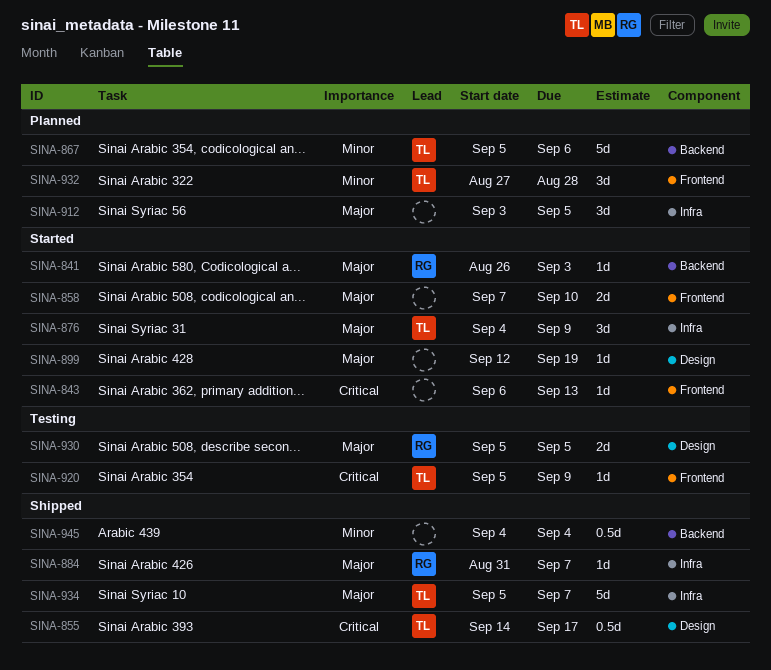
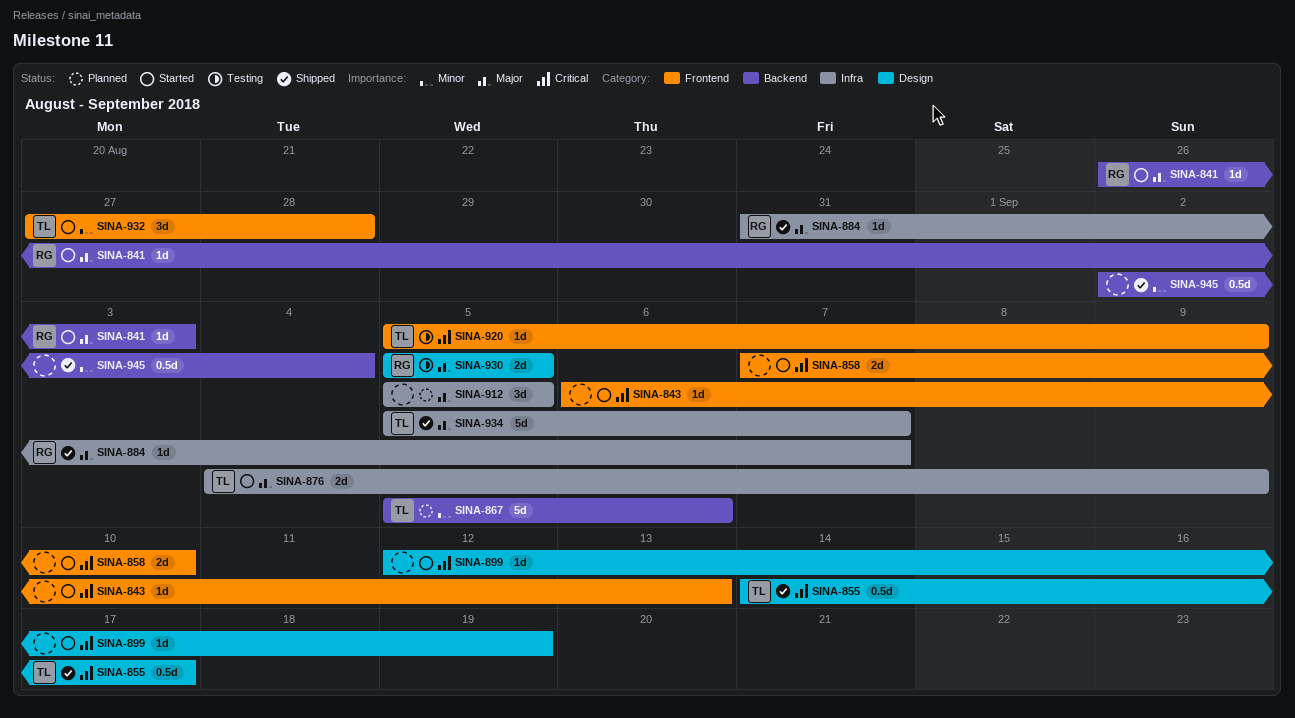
SINA-858, priority: Major -> Critical
SINA-876, estimate: 3d -> 2d
SINA-899, priority: Major -> Critical
SINA-912, start: Sep 3 -> Sep 5
SINA-932, status: Planned -> Started
SINA-945, start: Sep 4 -> Sep 2

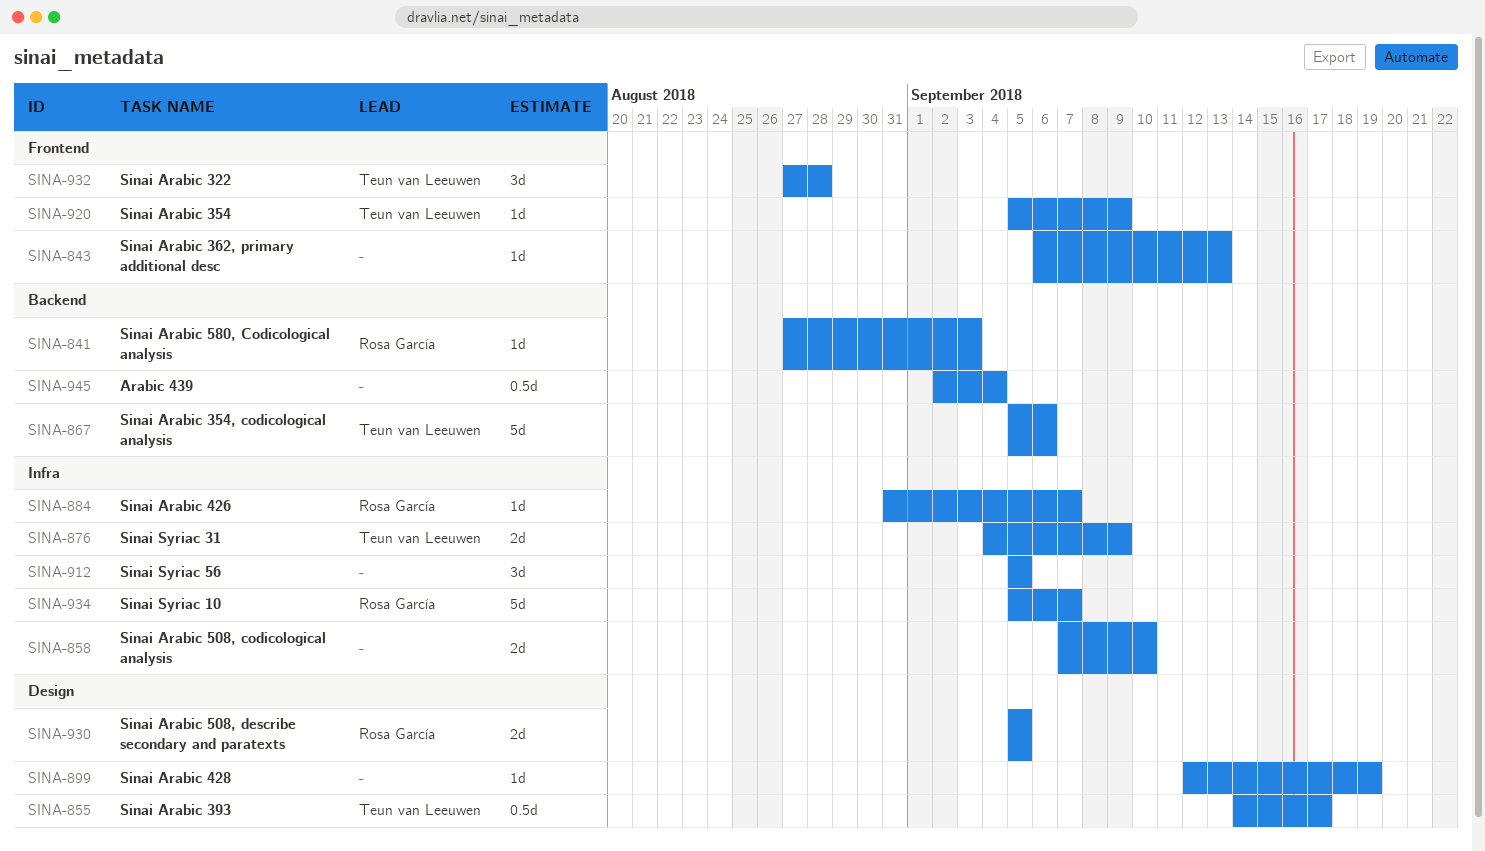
SINA-841, start: Aug 26 -> Aug 27
SINA-858, label: Frontend -> Infra
SINA-934, owner: Teun van Leeuwen -> Rosa García

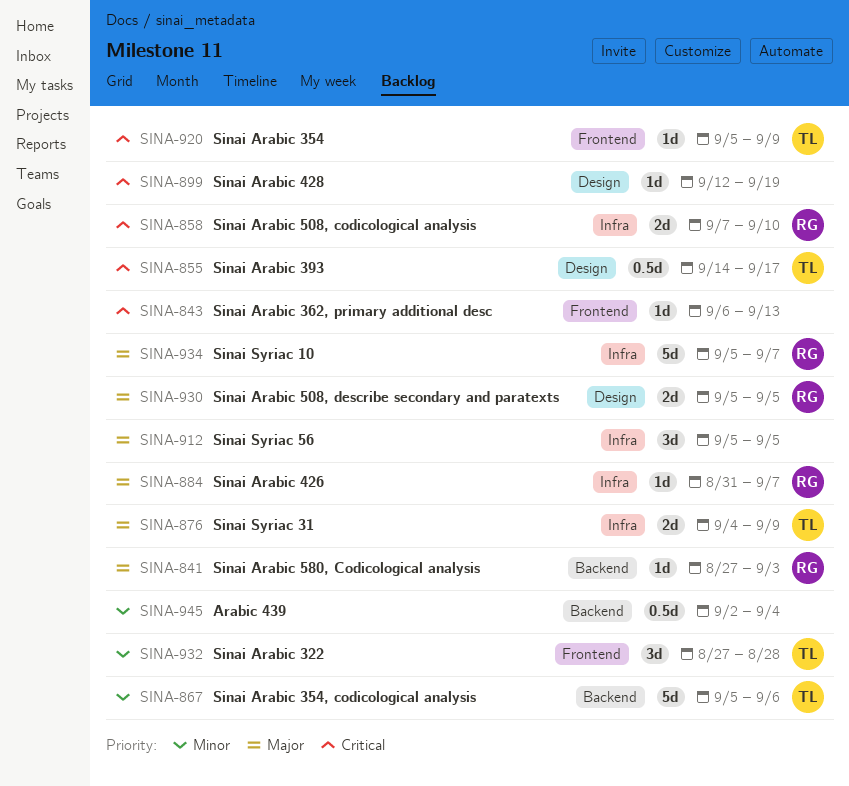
SINA-858, owner: none -> Rosa García

